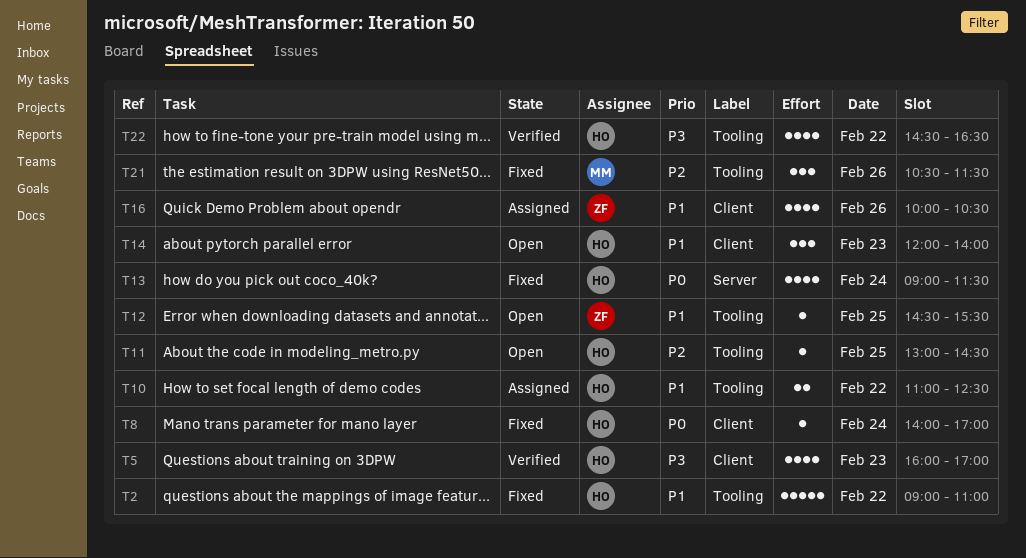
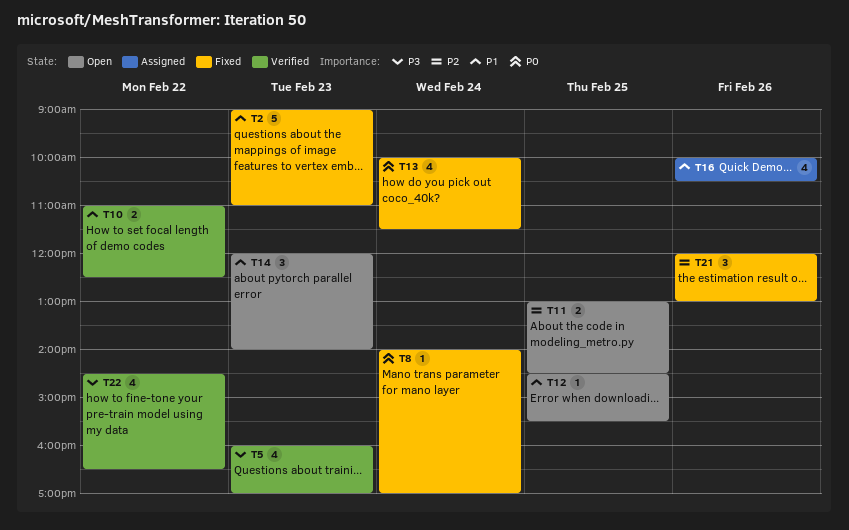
T2, day: Feb 22 -> Feb 23
T10, status: Assigned -> Verified
T11, estimate: 1 -> 2
T13, begins: 09:00 -> 10:00
T21, begins: 10:30 -> 12:00
T21, ends: 11:30 -> 13:00

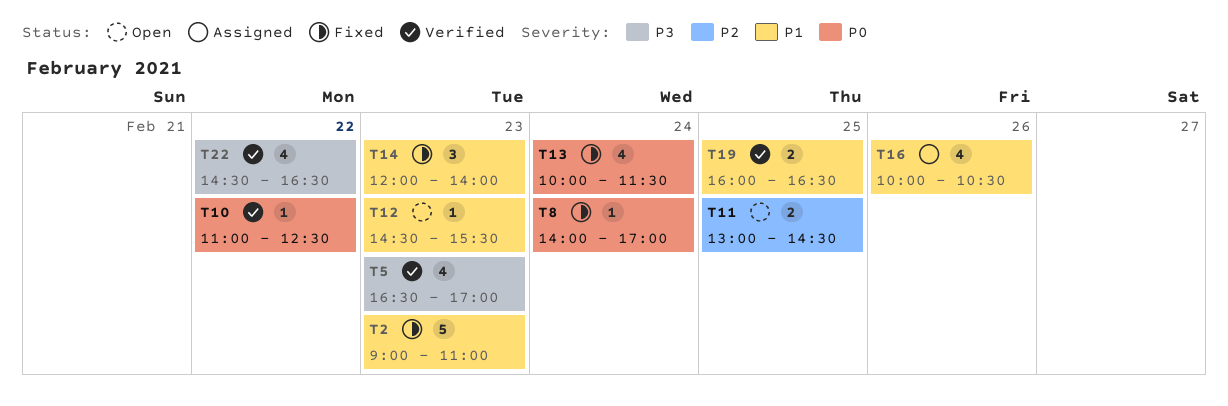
T5, begins: 16:00 -> 16:30
T10, priority: P1 -> P0
T10, estimate: 2 -> 1
T12, day: Feb 25 -> Feb 23
T14, status: Open -> Fixed
T19: none -> present
T21: present -> none

